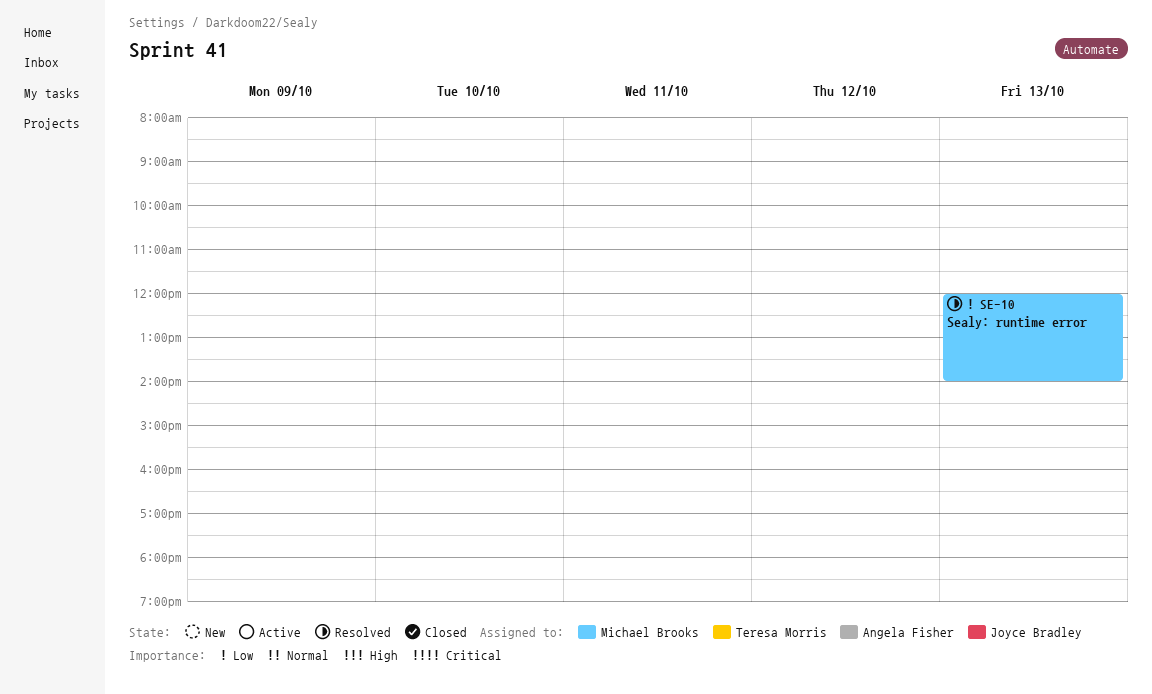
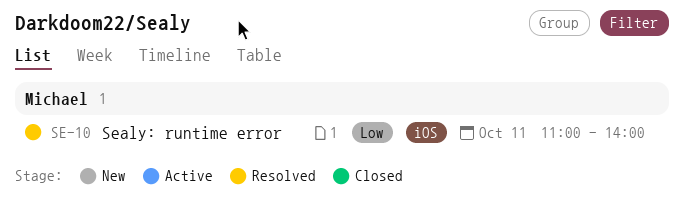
SE-10, day: Oct 13 -> Oct 11
SE-10, begins: 12:00 -> 11:00

